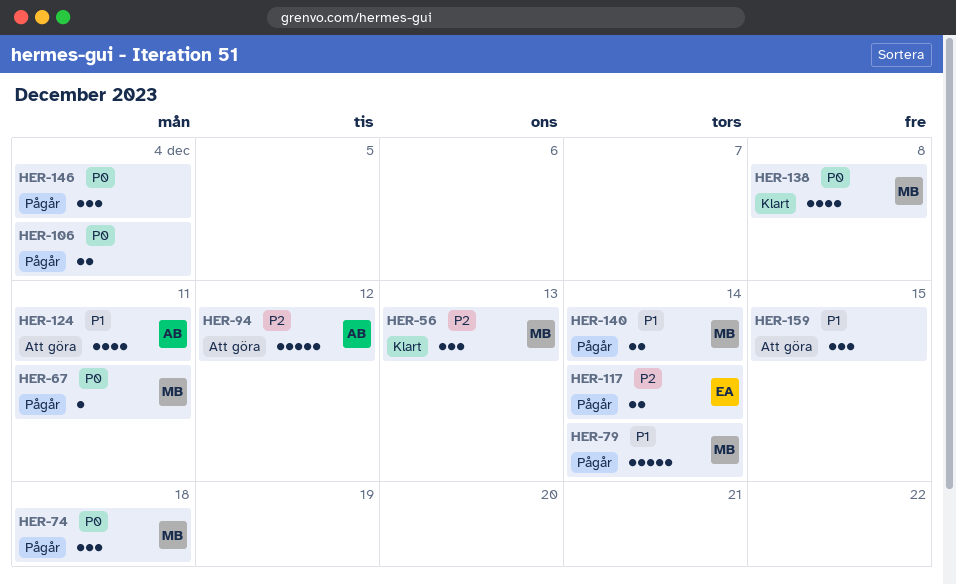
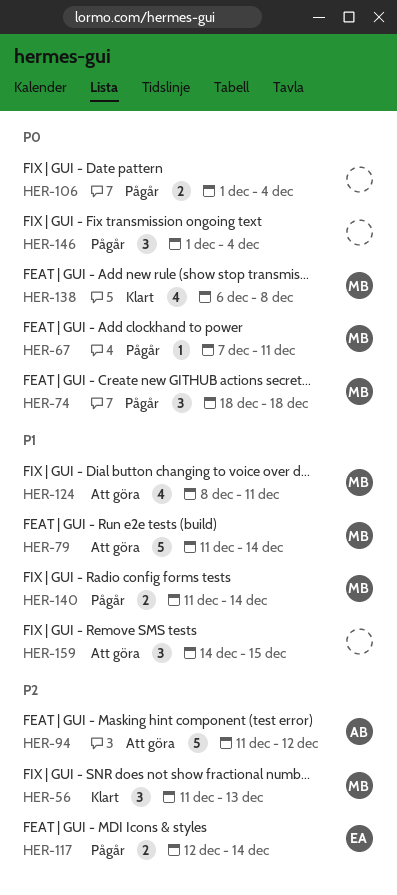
HER-79, status: Pågår -> Att göra
HER-124, owner: AB -> MB

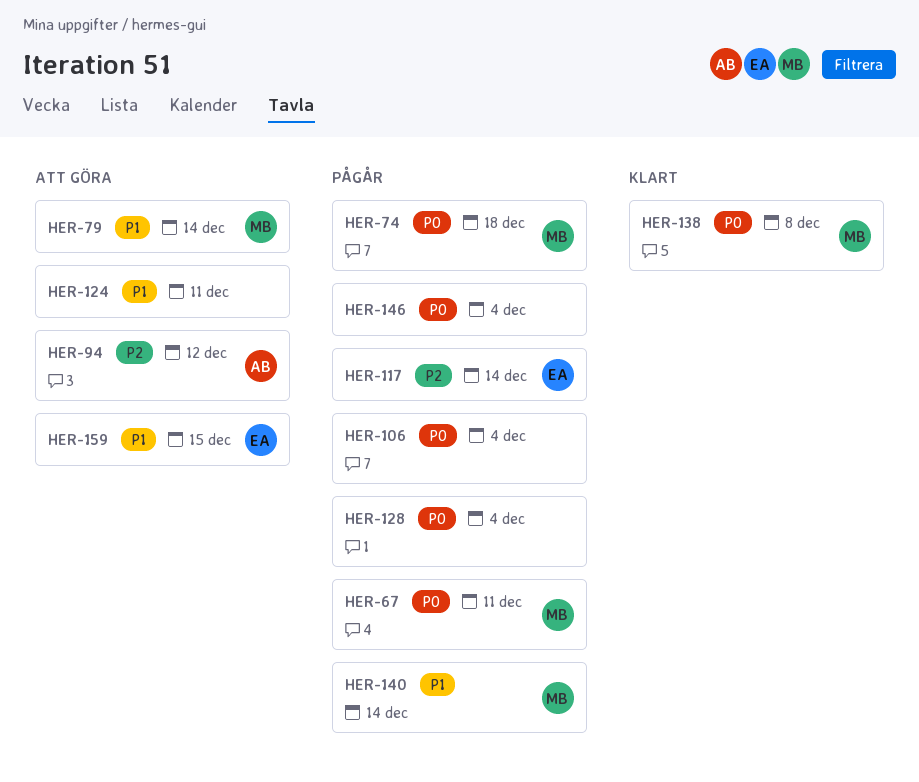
HER-56: present -> none
HER-124, owner: MB -> none
HER-128: none -> present
HER-159, owner: none -> EA

